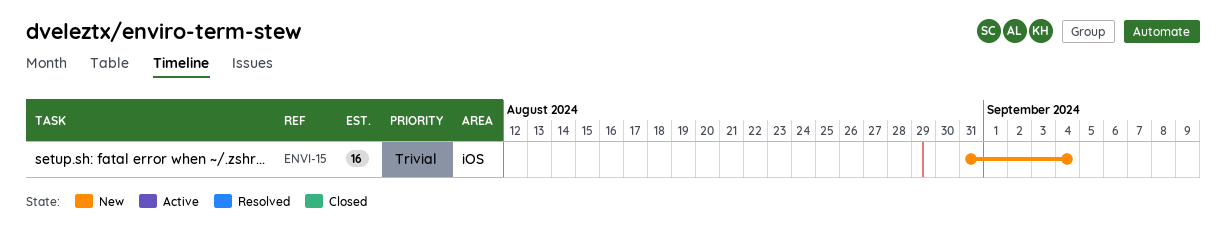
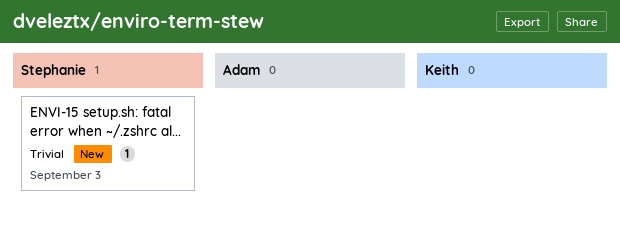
ENVI-15, estimate: 16 -> 1
ENVI-15, due: Sep 4 -> Sep 3

